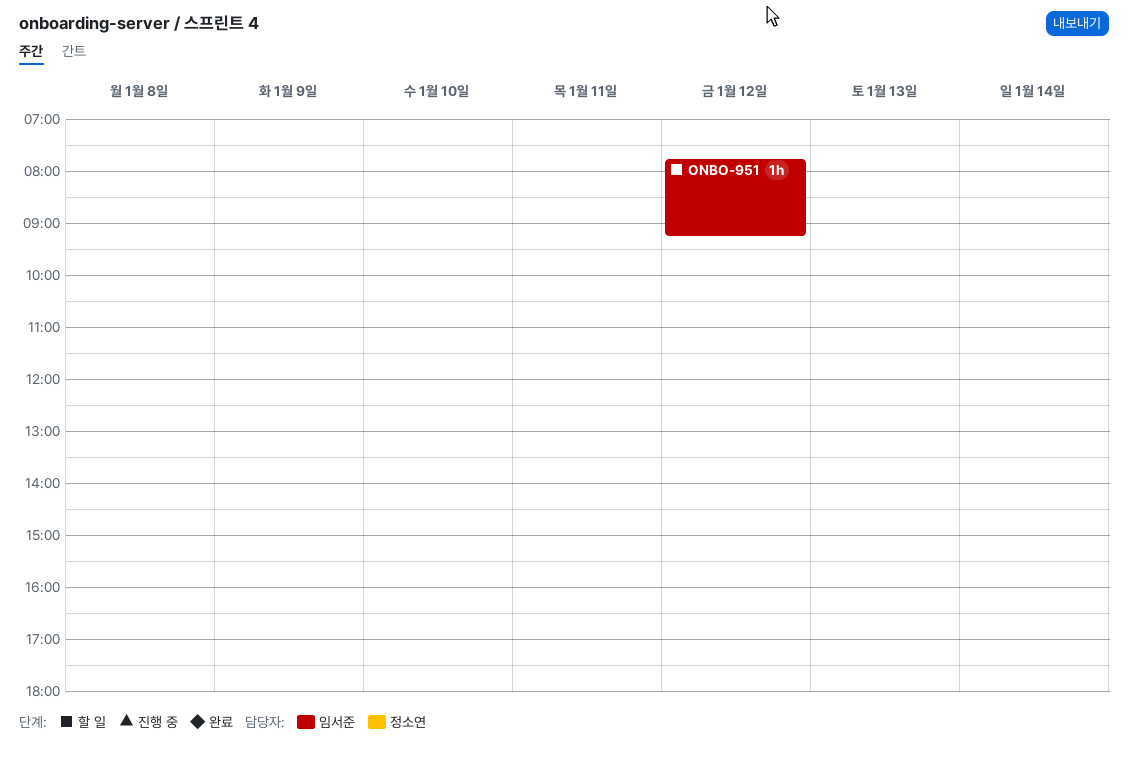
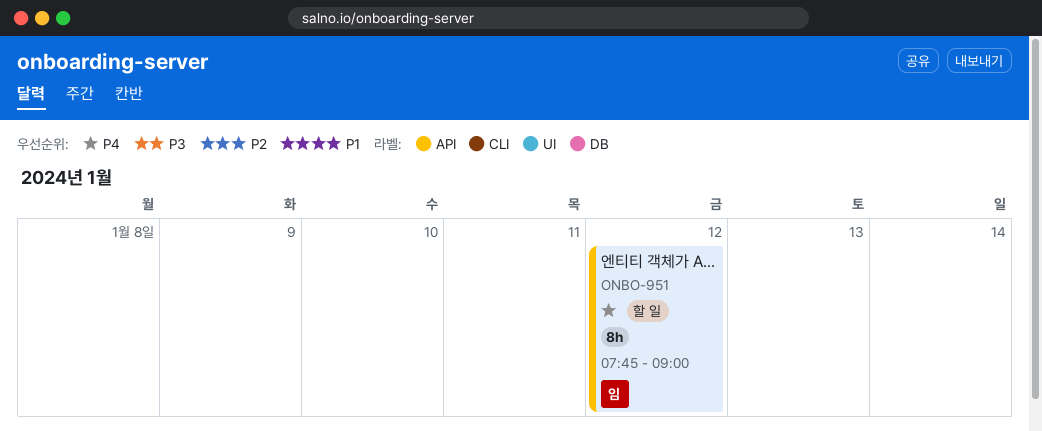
ONBO-951, estimate: 1h -> 8h
ONBO-951, ends: 09:15 -> 09:00

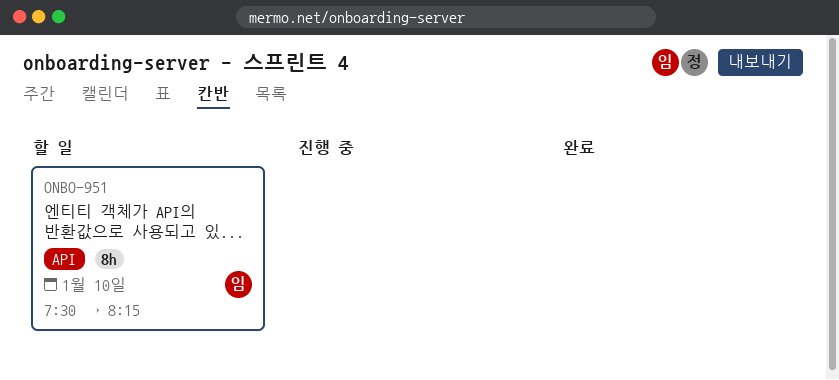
ONBO-951, day: Jan 12 -> Jan 10
ONBO-951, begins: 07:45 -> 07:30
ONBO-951, ends: 09:00 -> 08:15

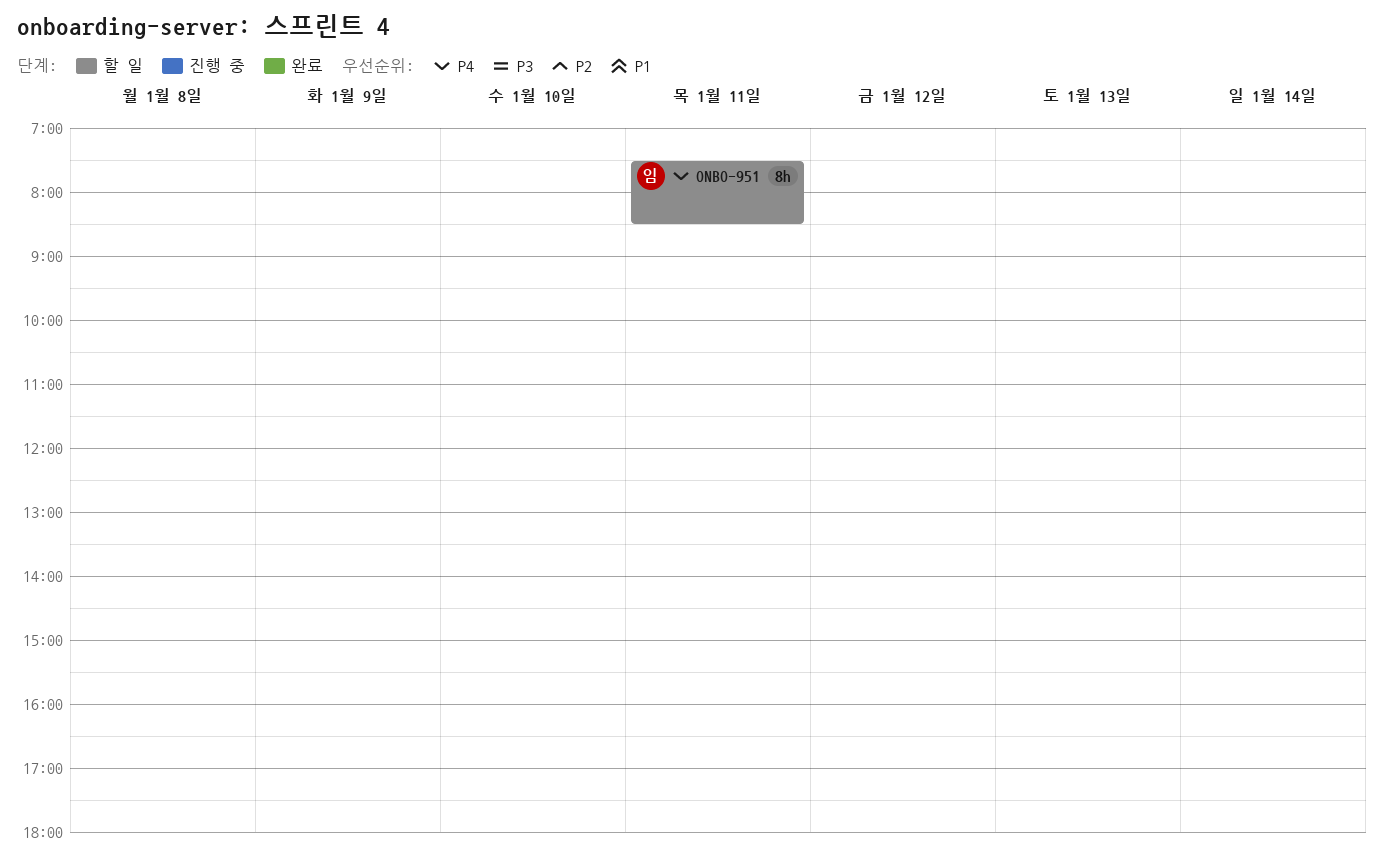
ONBO-951, day: Jan 10 -> Jan 11
ONBO-951, ends: 08:15 -> 08:30

